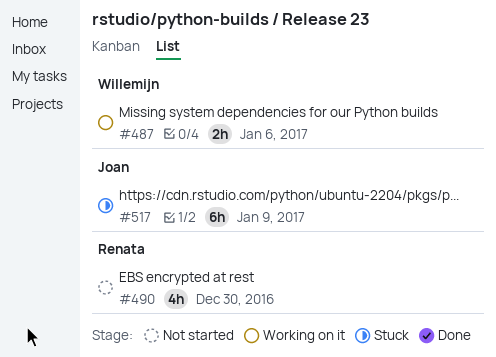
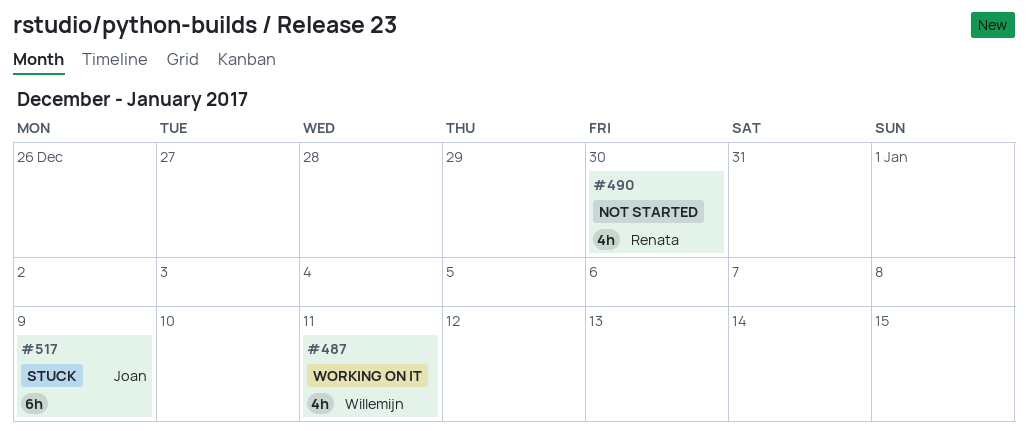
#487, estimate: 2h -> 4h
#487, due: Jan 6 -> Jan 11

